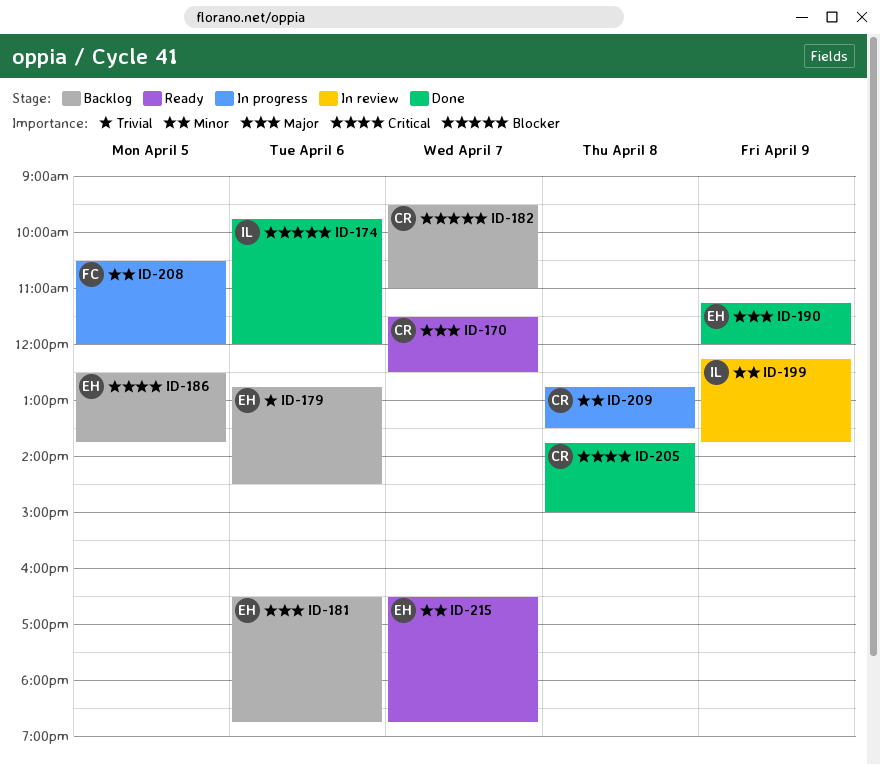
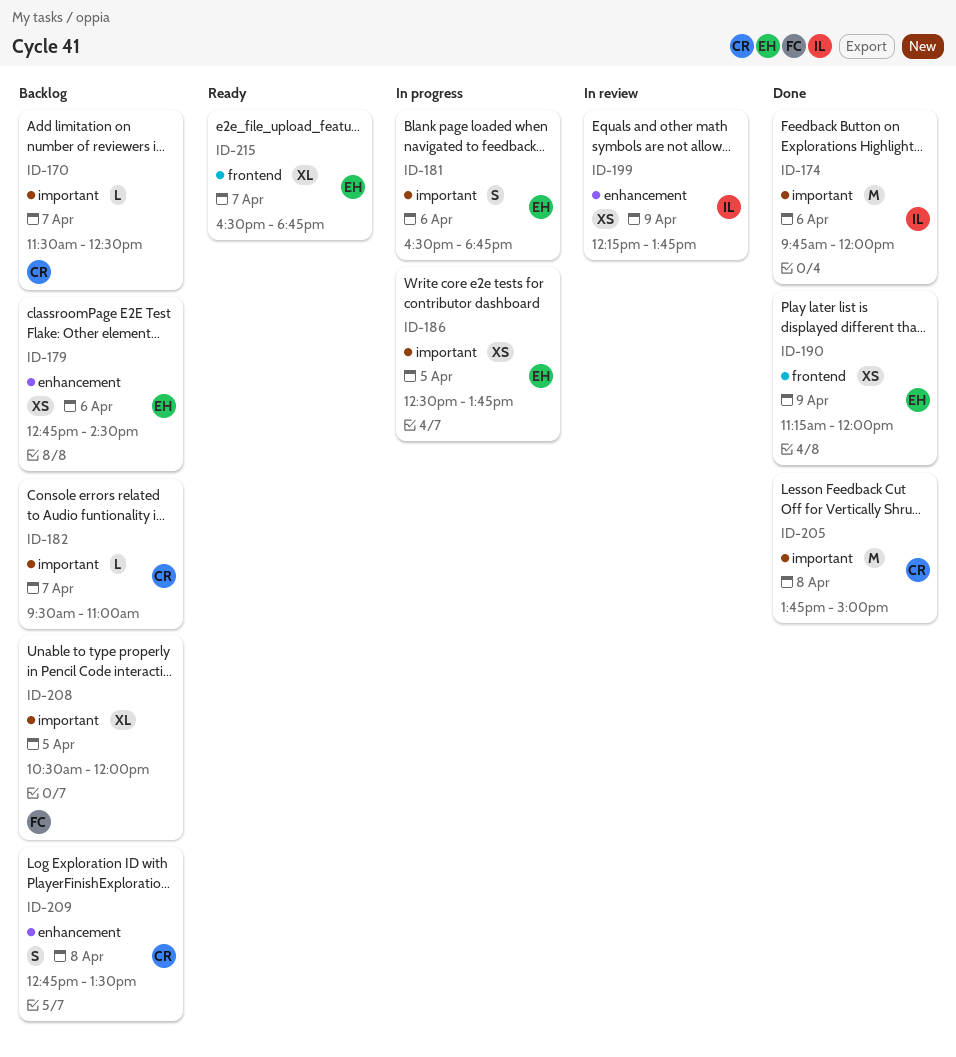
ID-170, status: Ready -> Backlog
ID-181, status: Backlog -> In progress
ID-186, status: Backlog -> In progress
ID-208, status: In progress -> Backlog
ID-209, status: In progress -> Backlog

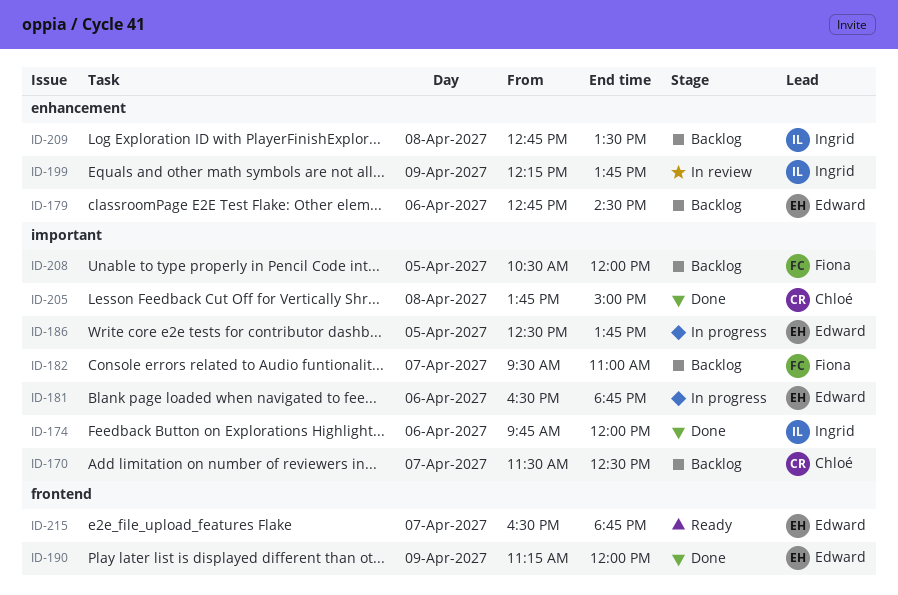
ID-182, owner: Chloé -> Fiona
ID-209, owner: Chloé -> Ingrid

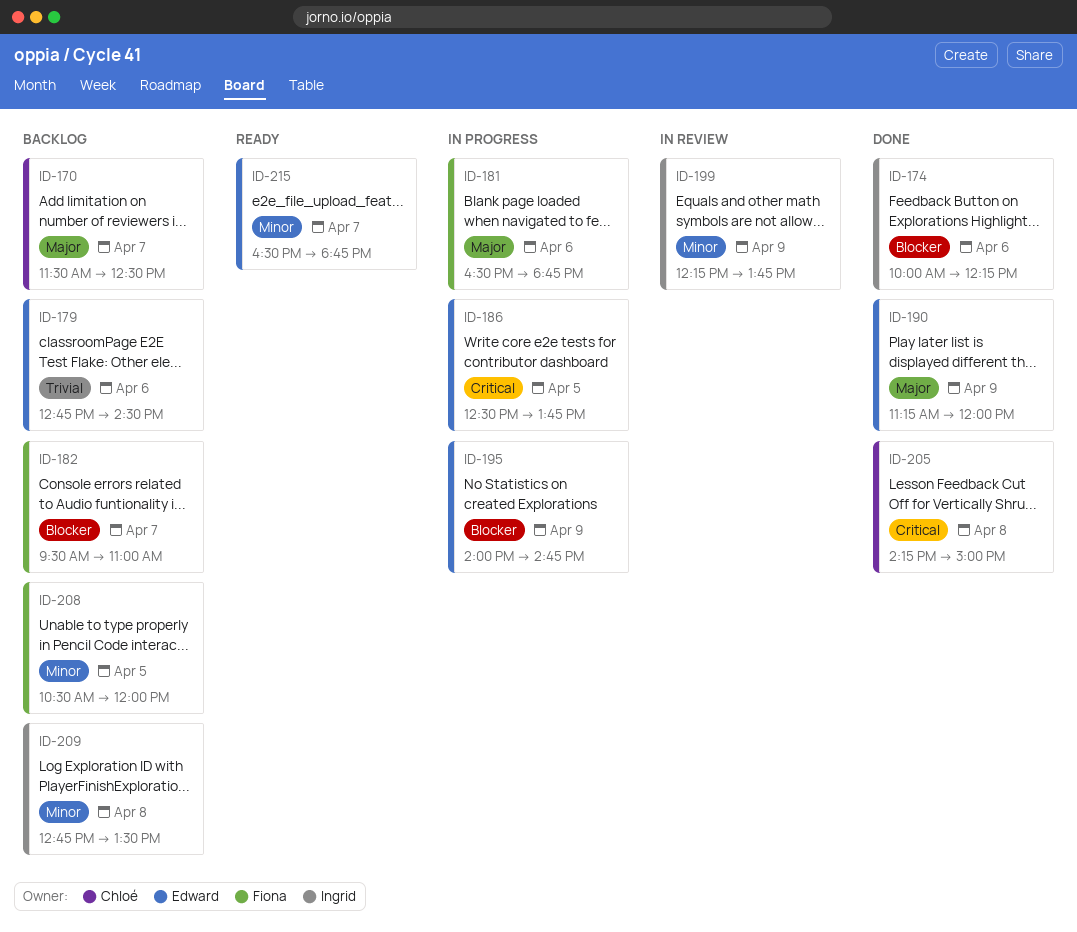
ID-174, begins: 09:45 -> 10:00
ID-174, ends: 12:00 -> 12:15
ID-181, owner: Edward -> Fiona
ID-195: none -> present
ID-205, begins: 13:45 -> 14:15

